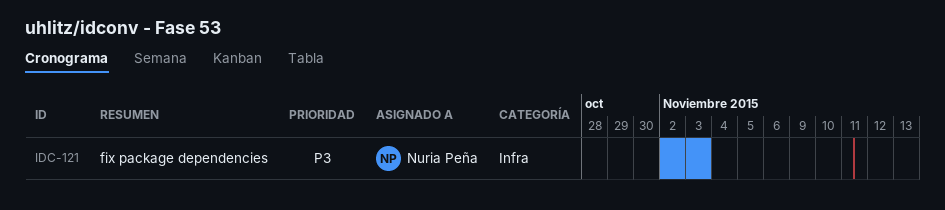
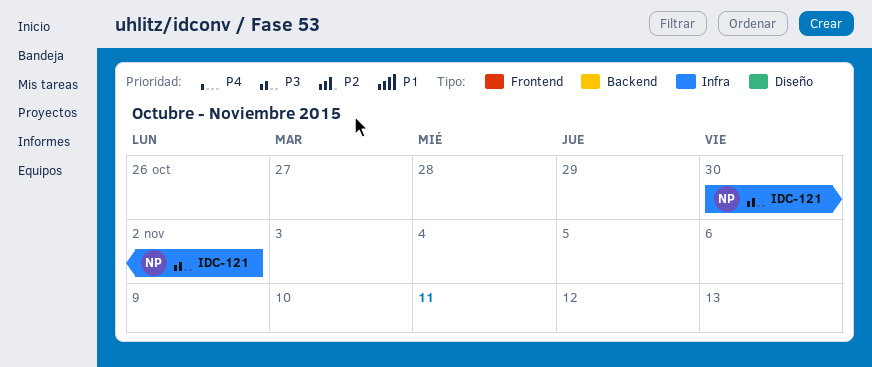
IDC-121, start: Nov 2 -> Oct 30
IDC-121, due: Nov 3 -> Nov 2

